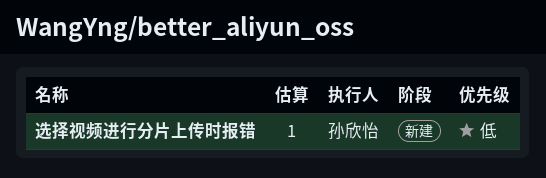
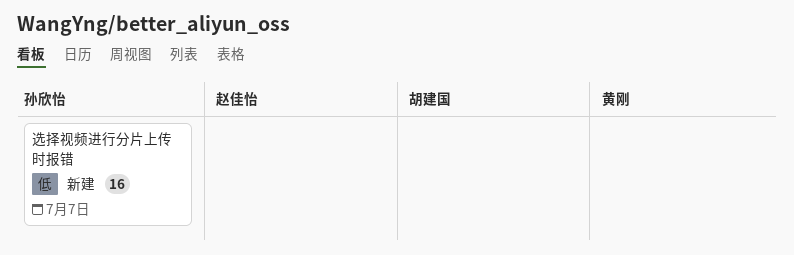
选择视频进行分片上传时报错, estimate: 1 -> 16

